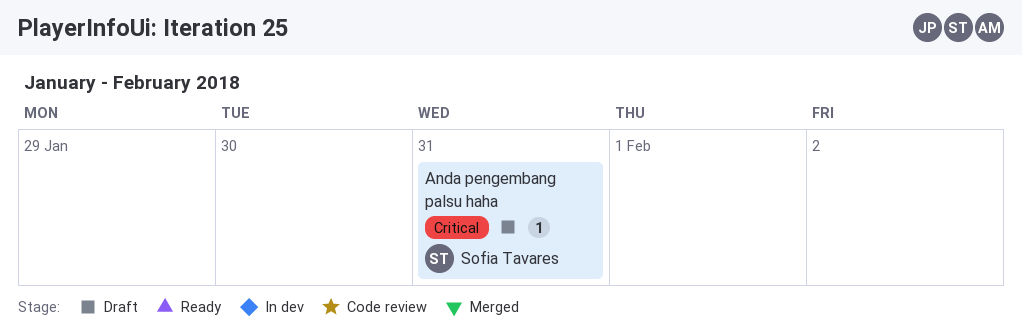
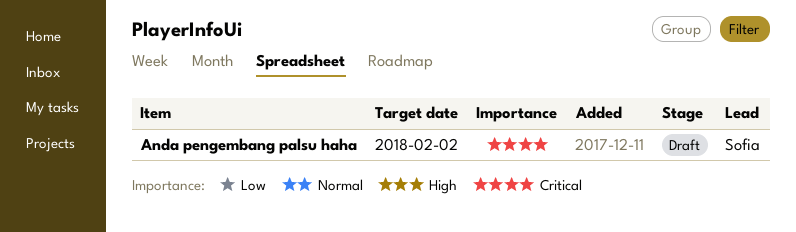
Anda pengembang palsu haha, due: Jan 31 -> Feb 2

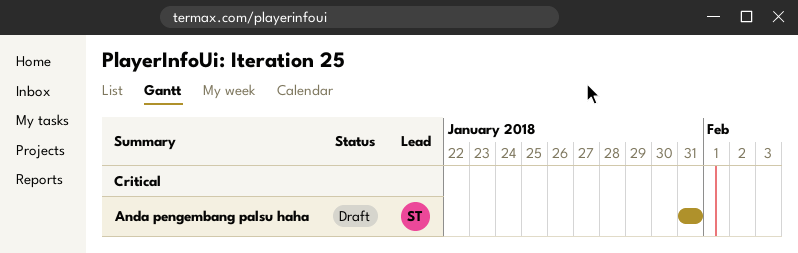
Anda pengembang palsu haha, due: Feb 2 -> Jan 31

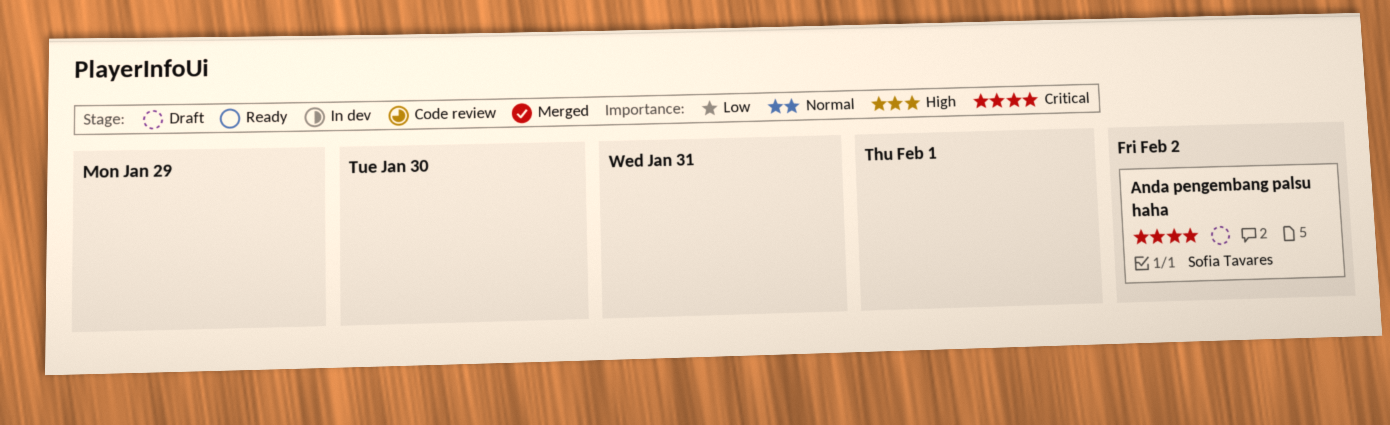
Anda pengembang palsu haha, due: Jan 31 -> Feb 2

